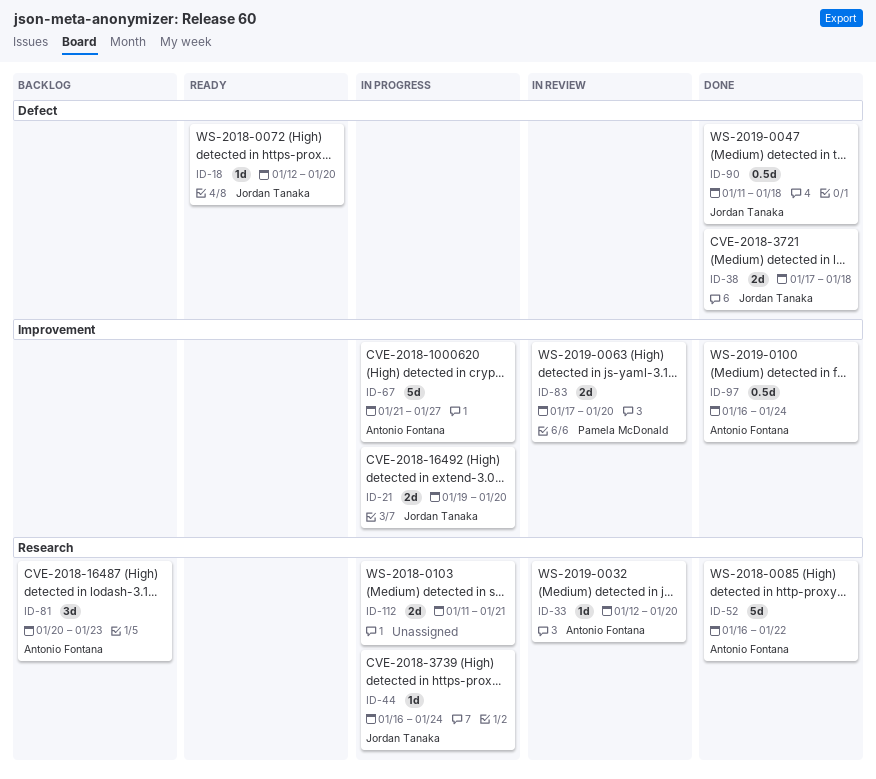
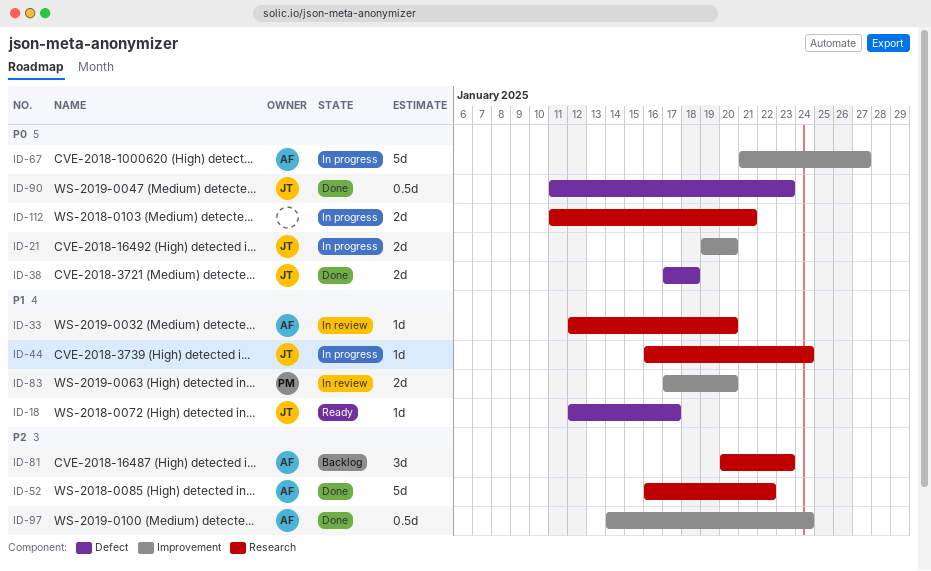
ID-18, due: Jan 20 -> Jan 17
ID-90, due: Jan 18 -> Jan 23
ID-97, start: Jan 16 -> Jan 14

